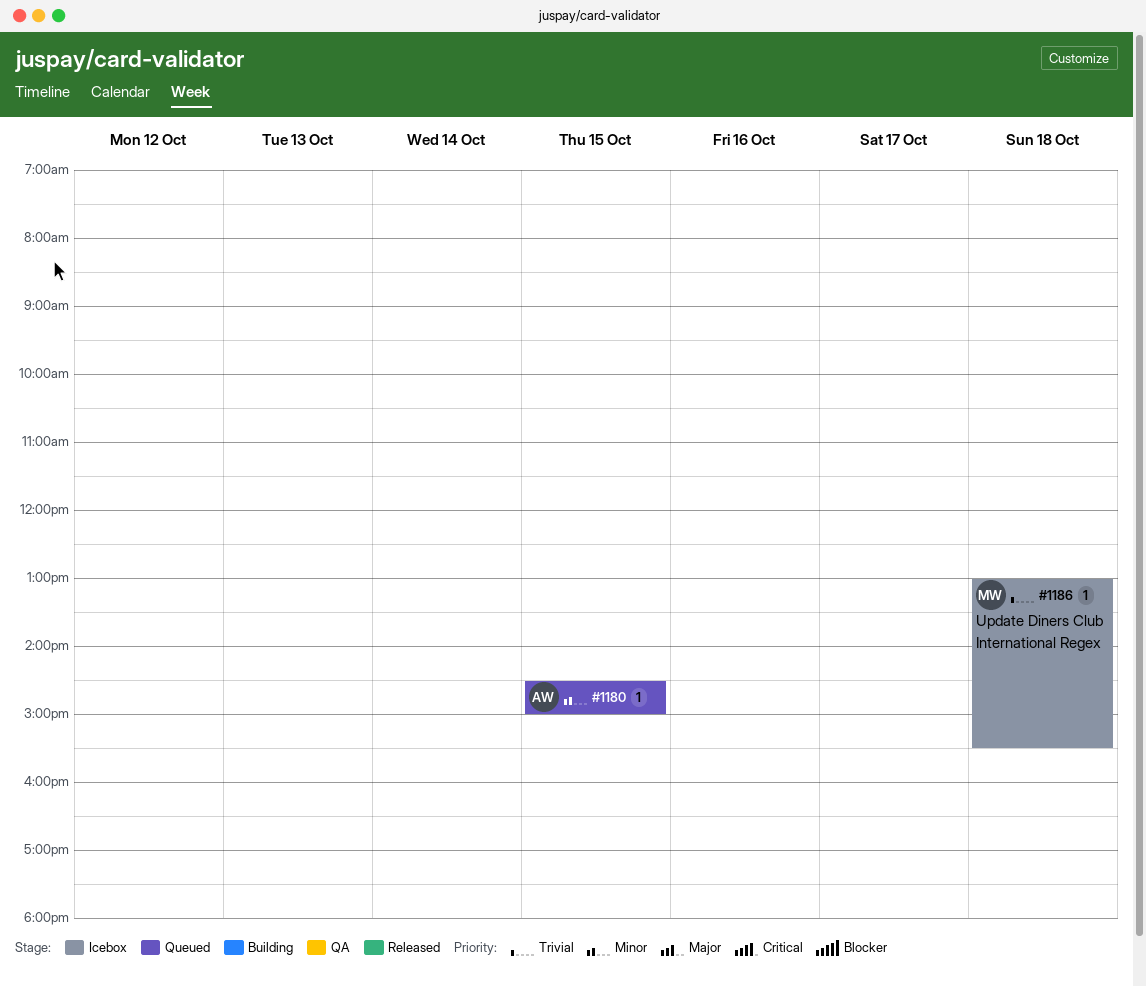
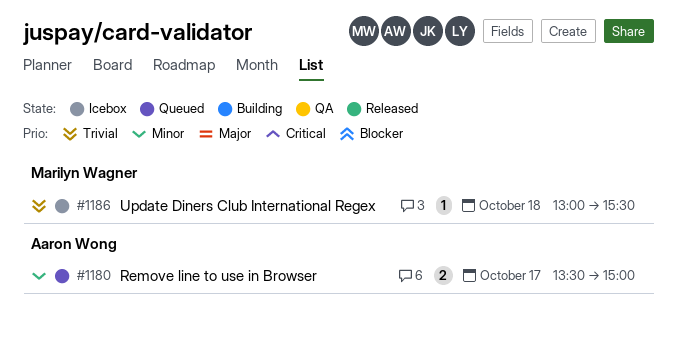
#1180, estimate: 1 -> 2
#1180, day: Oct 15 -> Oct 17
#1180, begins: 14:30 -> 13:30

